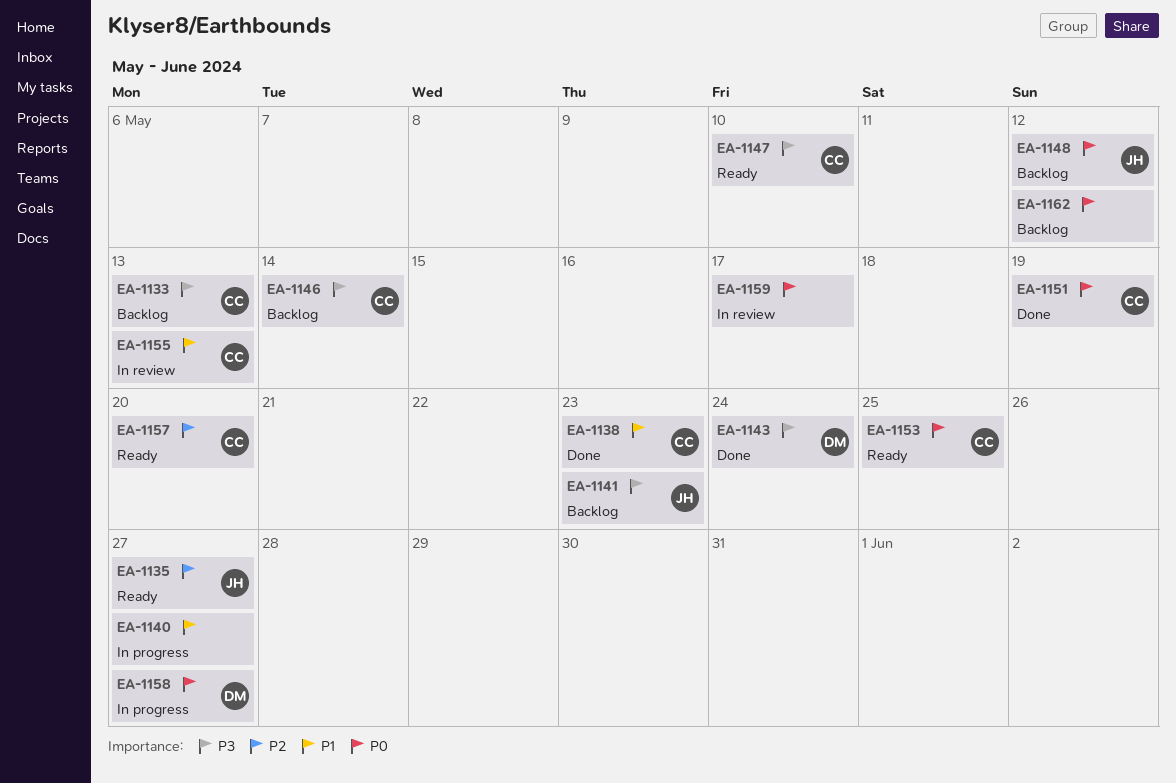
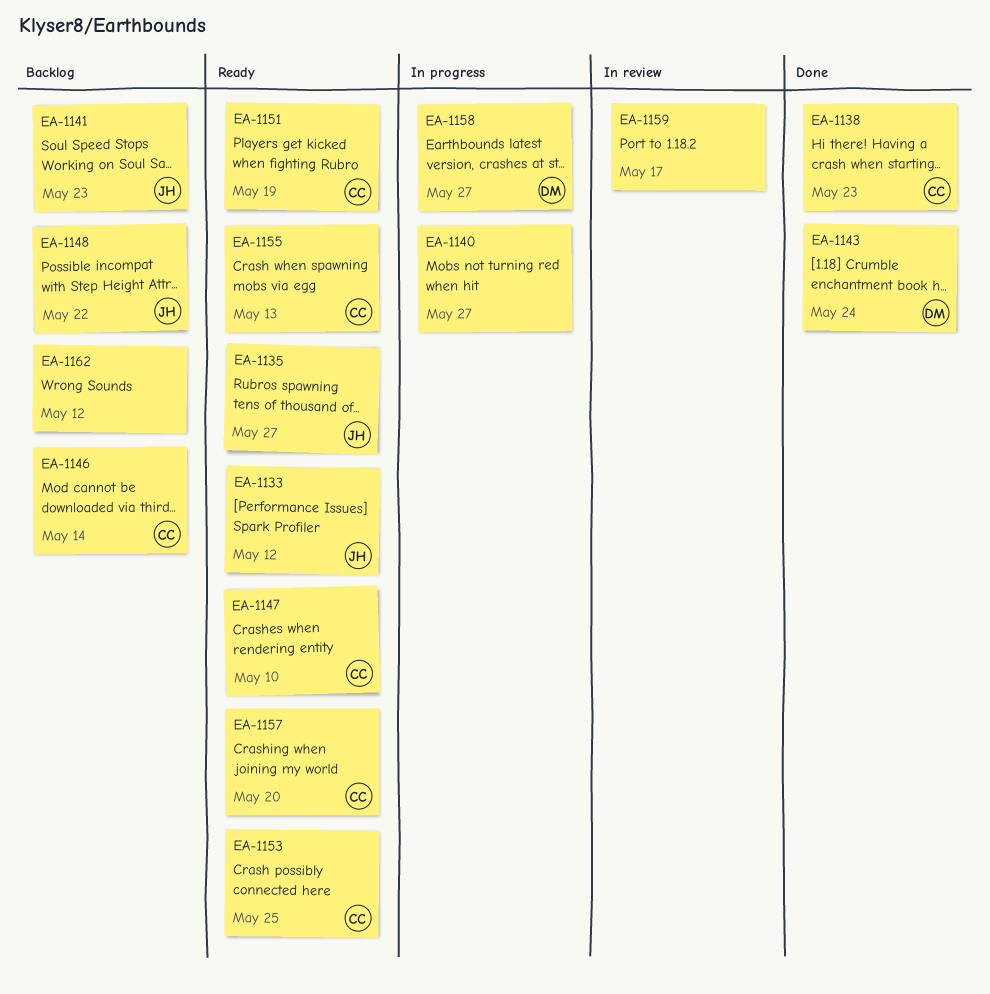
EA-1133, status: Backlog -> Ready
EA-1133, owner: CC -> JH
EA-1133, due: May 13 -> May 12
EA-1148, due: May 12 -> May 22
EA-1151, status: Done -> Ready
EA-1155, status: In review -> Ready

